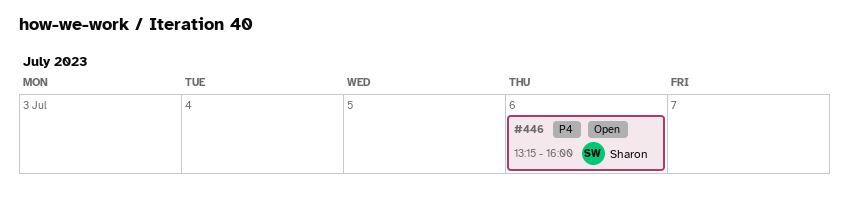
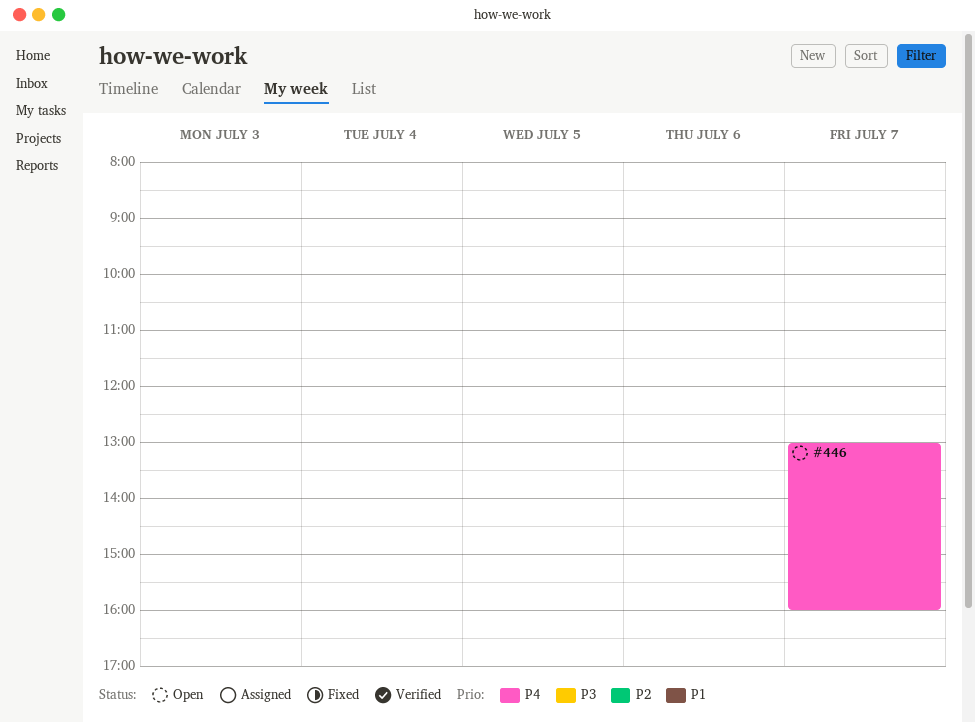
#446, day: Jul 6 -> Jul 7
#446, begins: 13:15 -> 13:00

